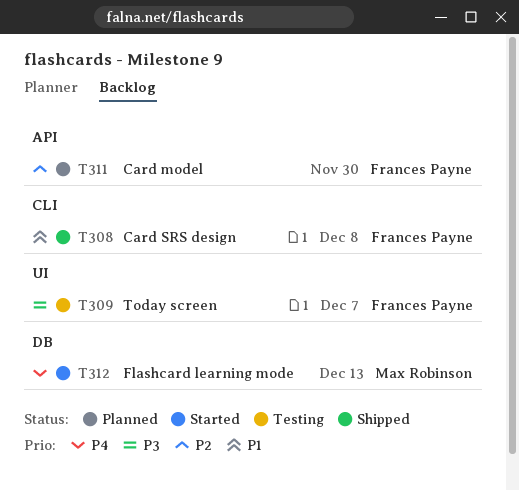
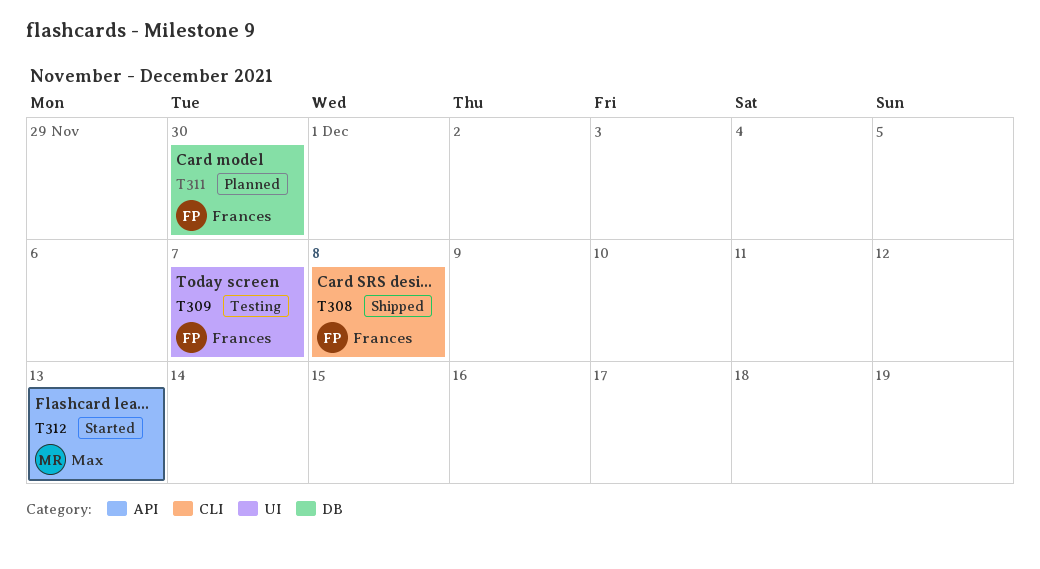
T311, label: API -> DB
T312, label: DB -> API

